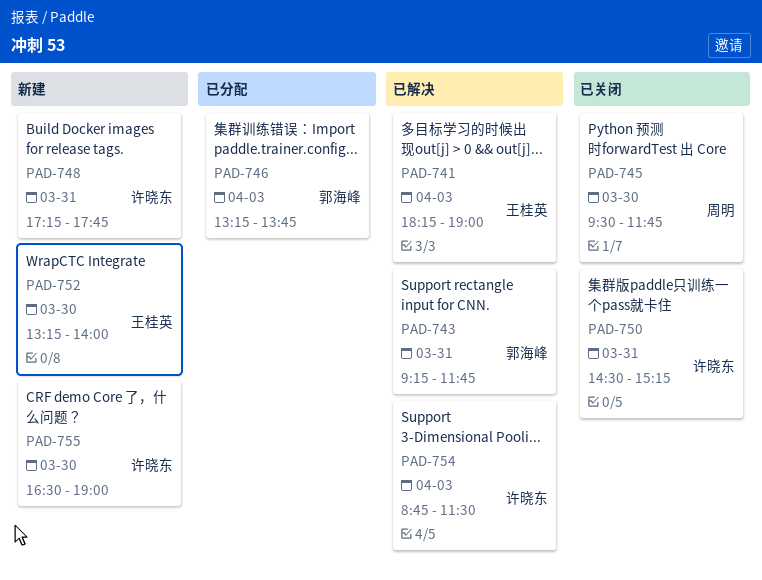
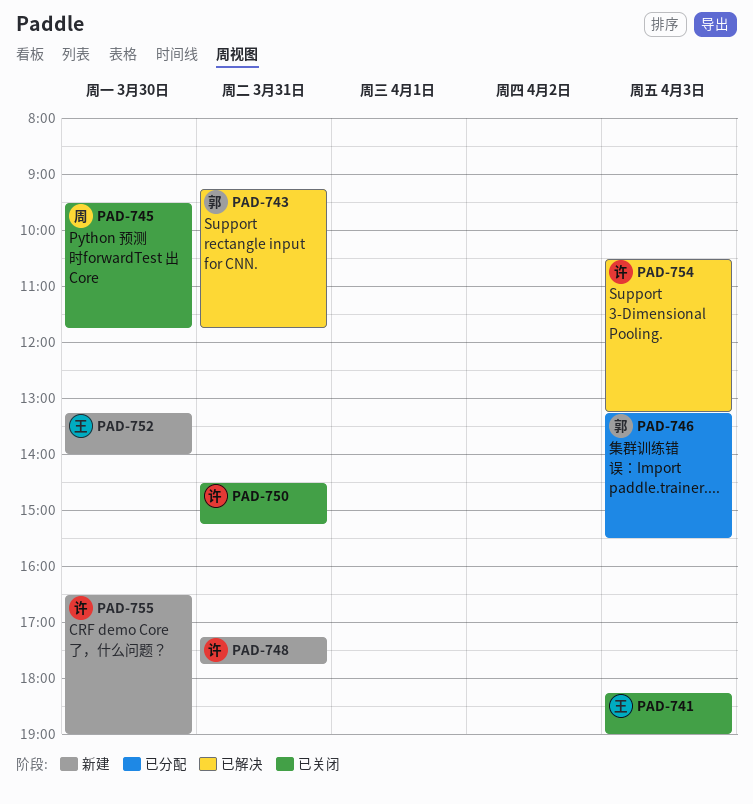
PAD-741, status: 已解决 -> 已关闭
PAD-746, ends: 13:45 -> 15:30
PAD-754, begins: 08:45 -> 10:30
PAD-754, ends: 11:30 -> 13:15

